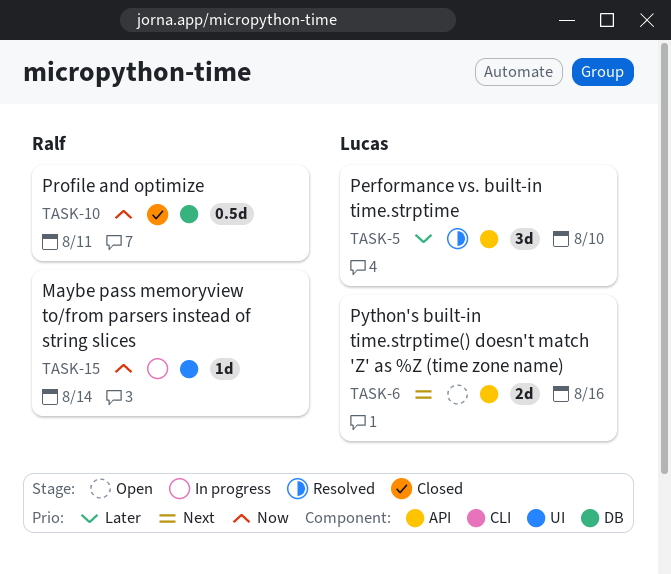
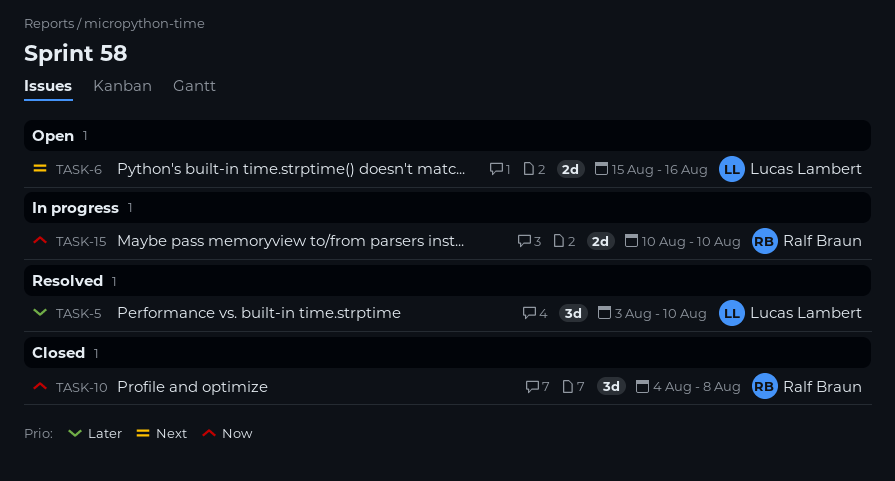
TASK-10, estimate: 0.5d -> 3d
TASK-10, due: Aug 11 -> Aug 8
TASK-15, estimate: 1d -> 2d
TASK-15, due: Aug 14 -> Aug 10

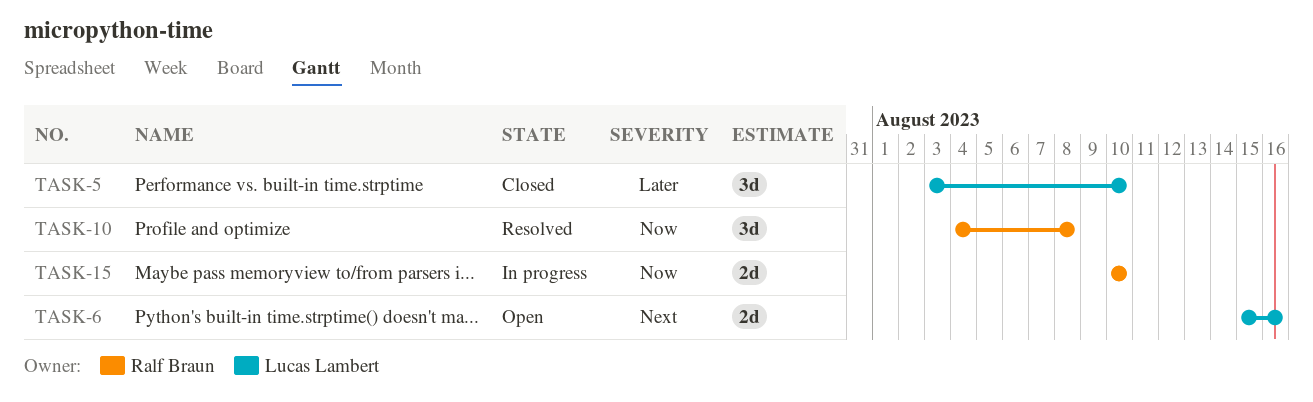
TASK-5, status: Resolved -> Closed
TASK-10, status: Closed -> Resolved

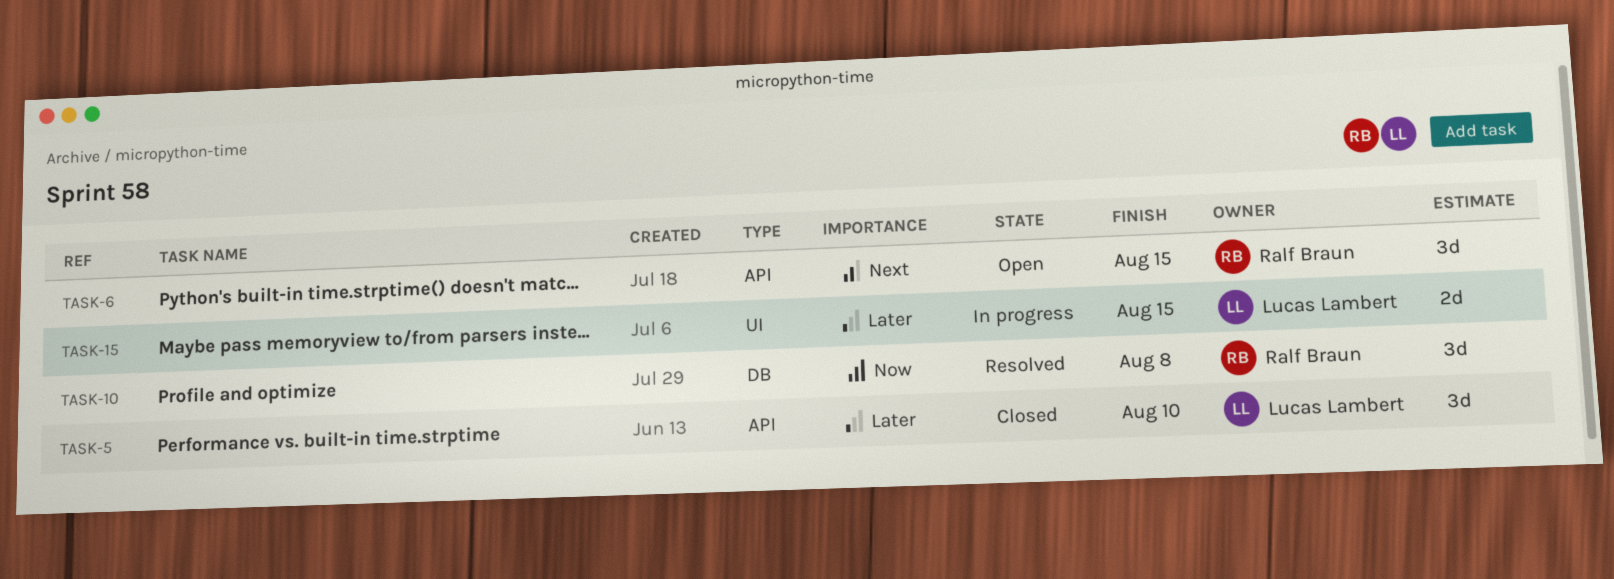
TASK-6, owner: Lucas Lambert -> Ralf Braun
TASK-6, estimate: 2d -> 3d
TASK-6, due: Aug 16 -> Aug 15
TASK-15, owner: Ralf Braun -> Lucas Lambert
TASK-15, priority: Now -> Later
TASK-15, due: Aug 10 -> Aug 15

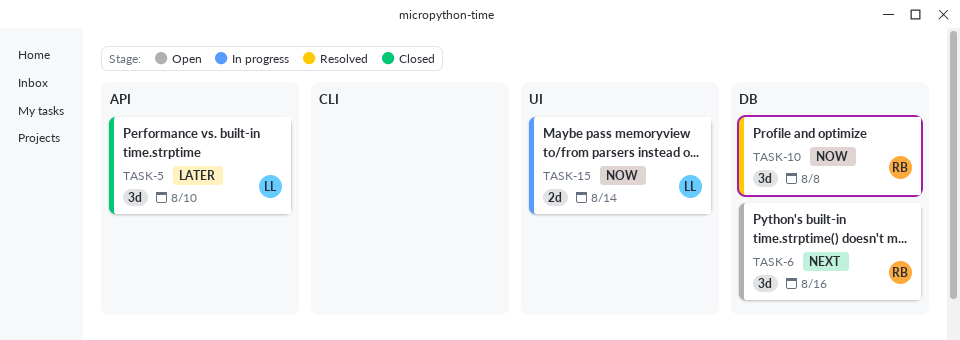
TASK-6, label: API -> DB
TASK-6, due: Aug 15 -> Aug 16
TASK-15, priority: Later -> Now
TASK-15, due: Aug 15 -> Aug 14

